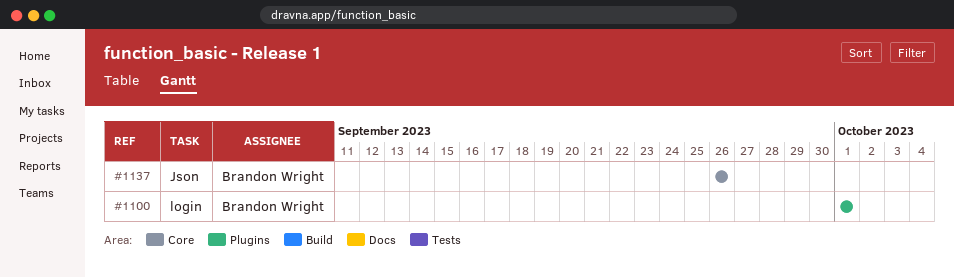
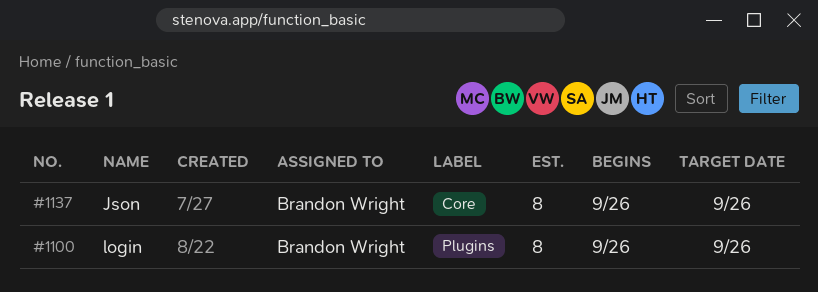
#1100, start: Oct 1 -> Sep 26
#1100, due: Oct 1 -> Sep 26

